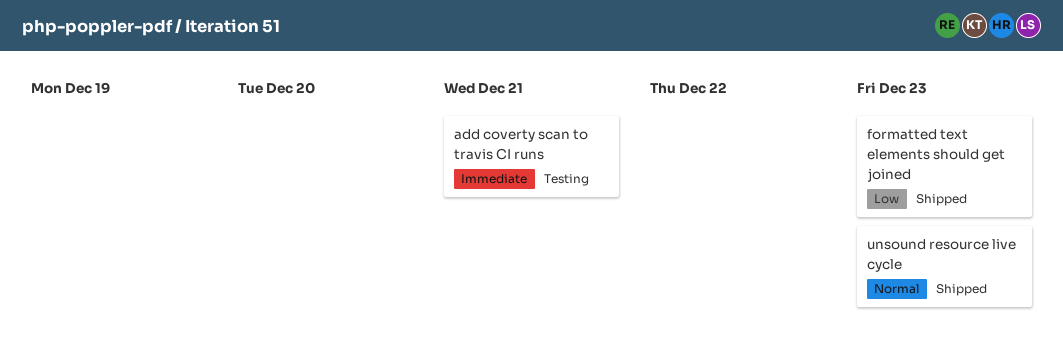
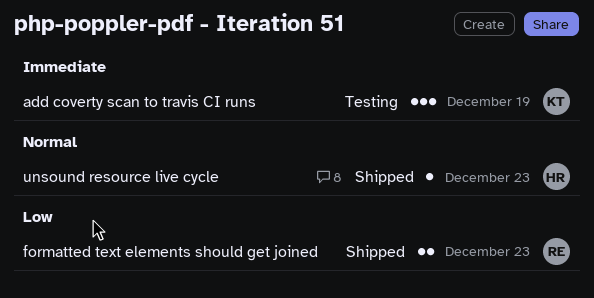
add coverty scan to travis CI runs, due: Dec 21 -> Dec 19

